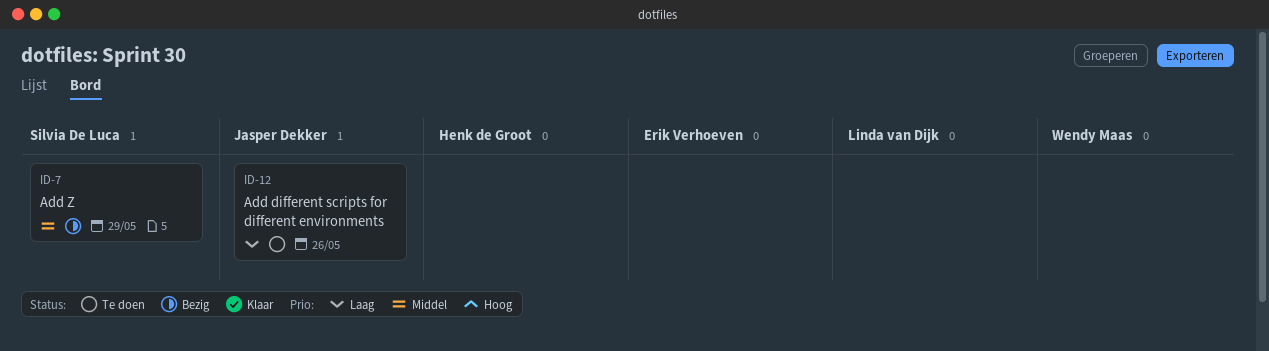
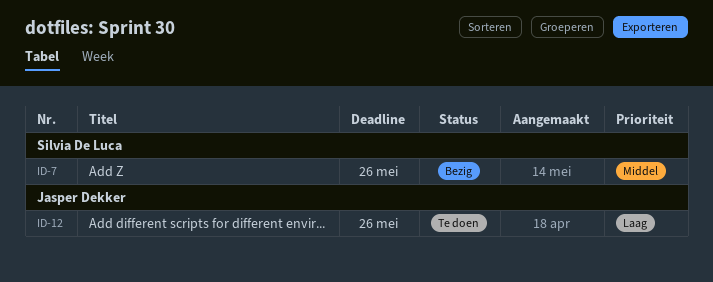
ID-7, due: May 29 -> May 26

